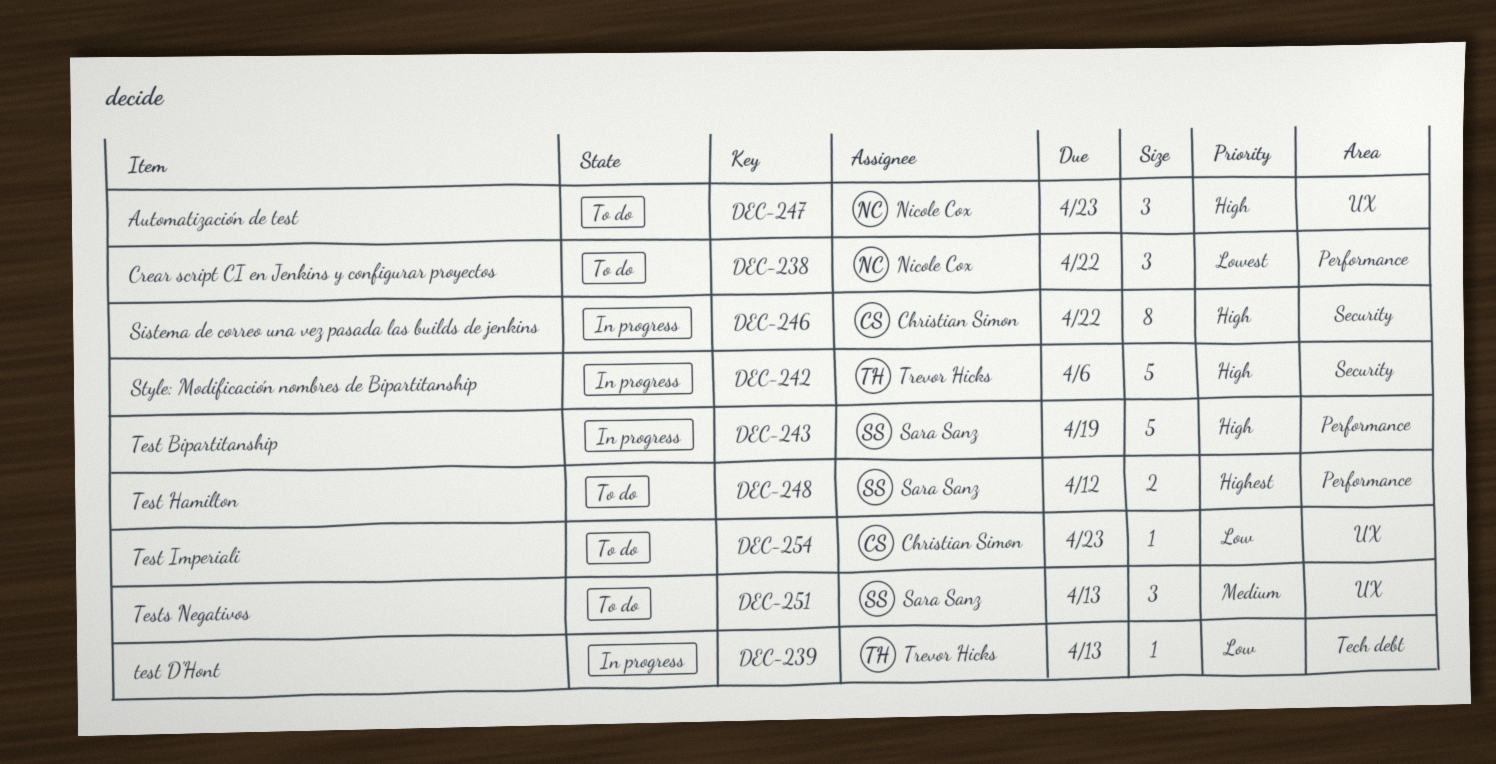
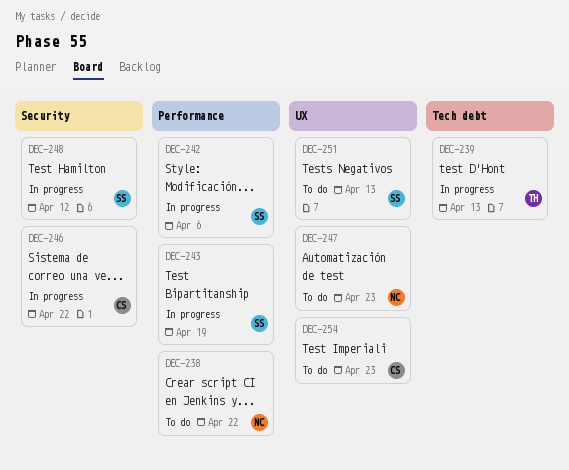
DEC-242, owner: Trevor Hicks -> Sara Sanz
DEC-242, label: Security -> Performance
DEC-248, status: To do -> In progress
DEC-248, label: Performance -> Security

